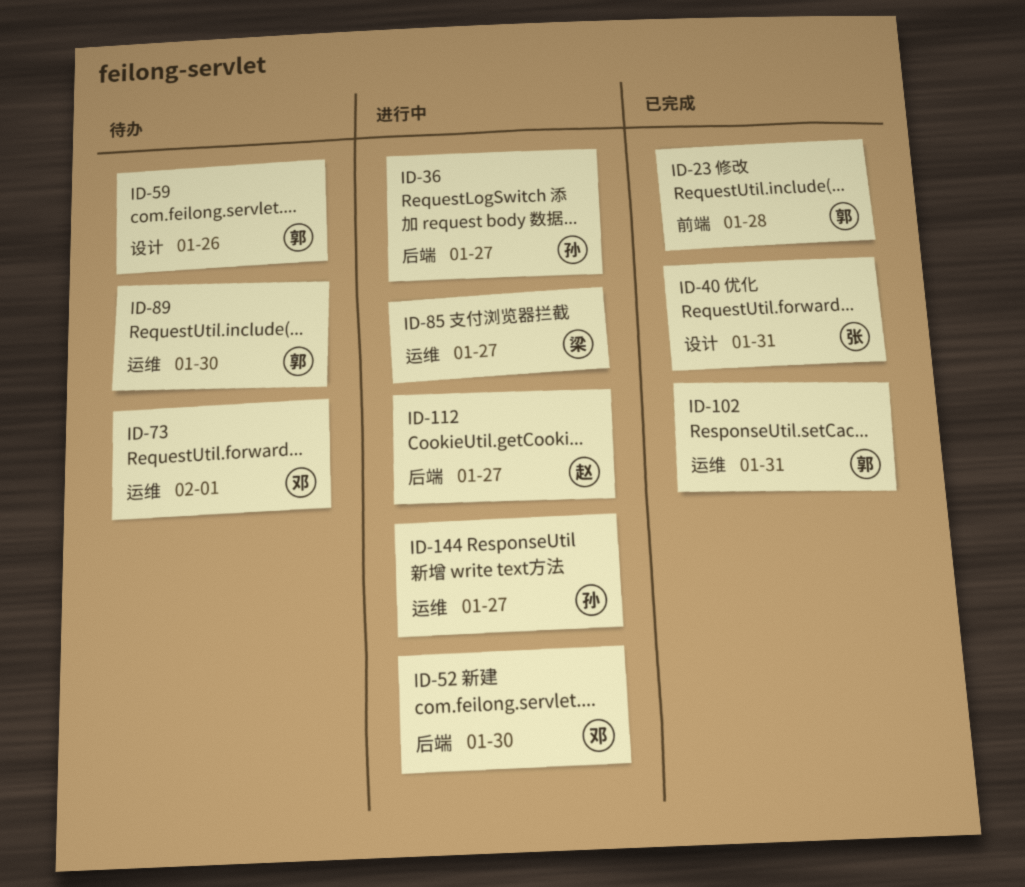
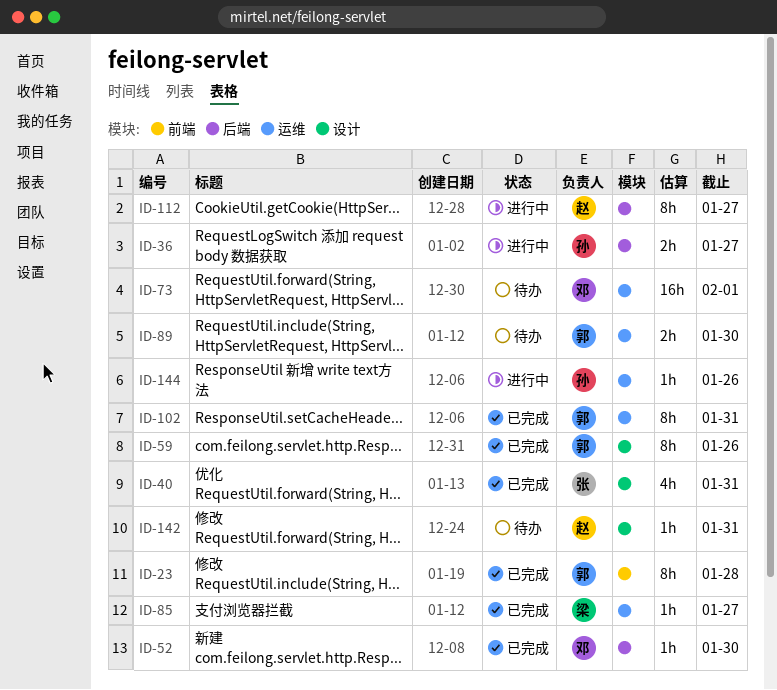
ID-52, status: 进行中 -> 已完成
ID-59, status: 待办 -> 已完成
ID-85, status: 进行中 -> 已完成
ID-142: none -> present
ID-144, due: Jan 27 -> Jan 26

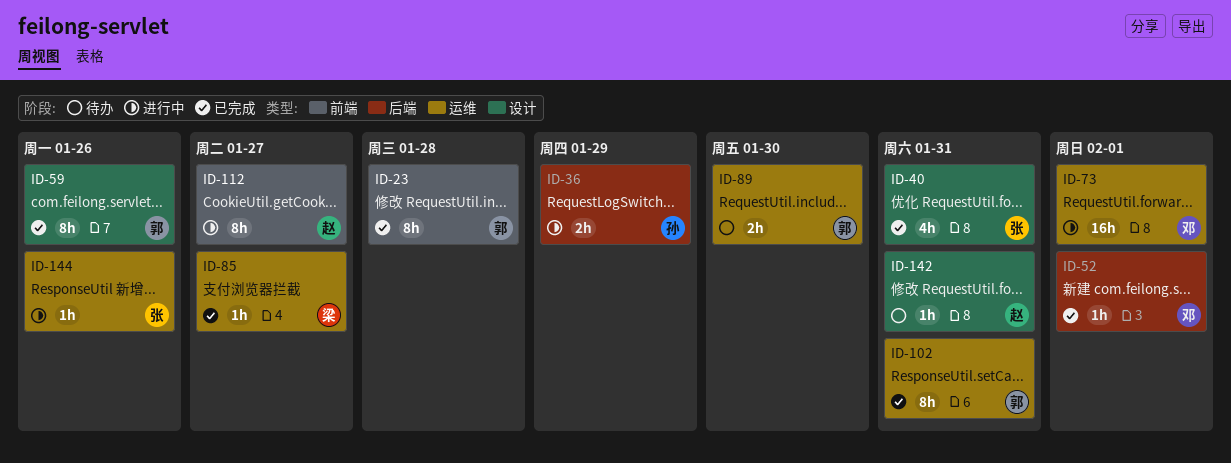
ID-36, due: Jan 27 -> Jan 29
ID-52, due: Jan 30 -> Feb 1
ID-73, status: 待办 -> 进行中
ID-112, label: 后端 -> 前端
ID-144, owner: 孙 -> 张

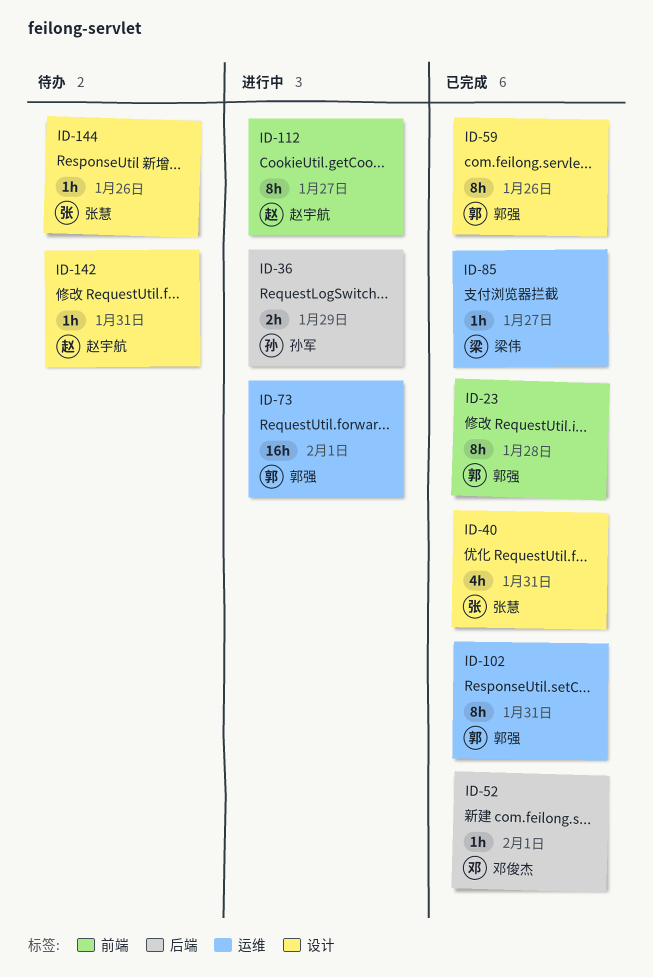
ID-73, owner: 邓俊杰 -> 郭强
ID-89: present -> none
ID-144, status: 进行中 -> 待办
ID-144, label: 运维 -> 设计

